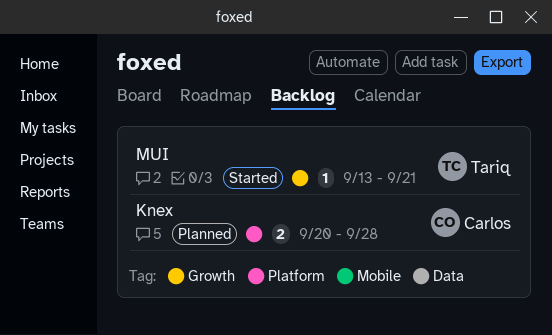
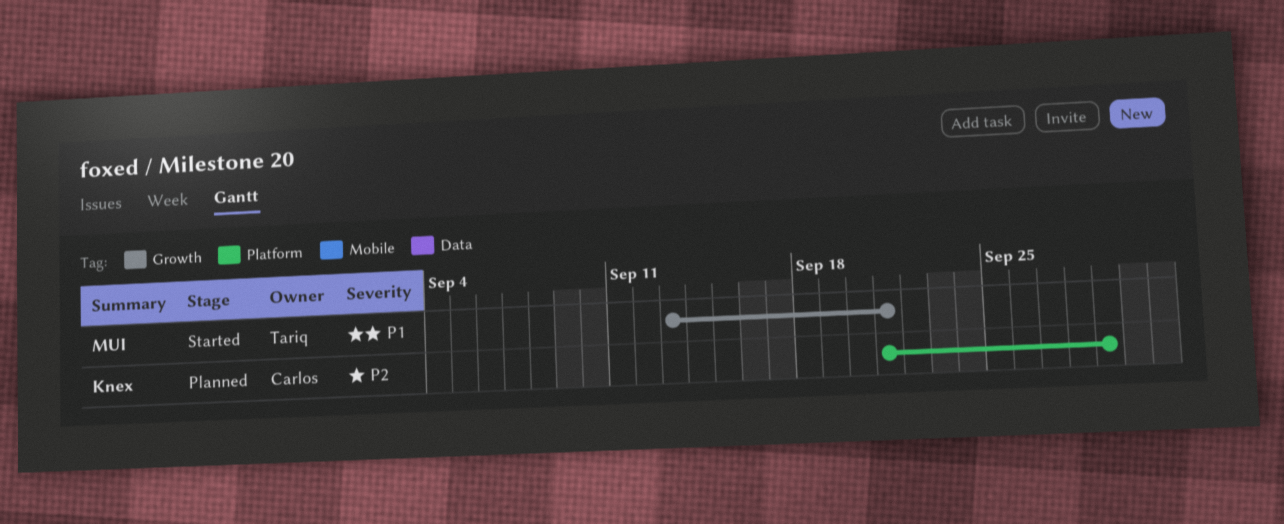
Knex, start: Sep 20 -> Sep 21
Knex, due: Sep 28 -> Sep 29

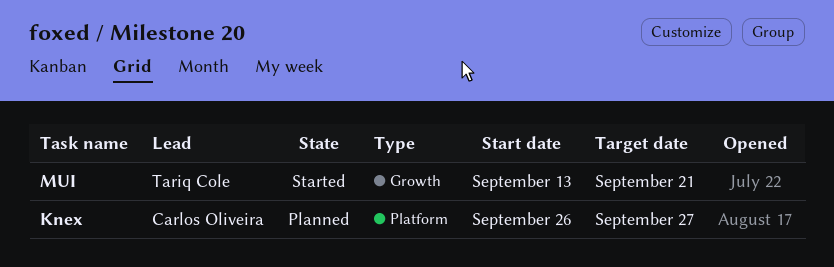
Knex, start: Sep 21 -> Sep 26
Knex, due: Sep 29 -> Sep 27

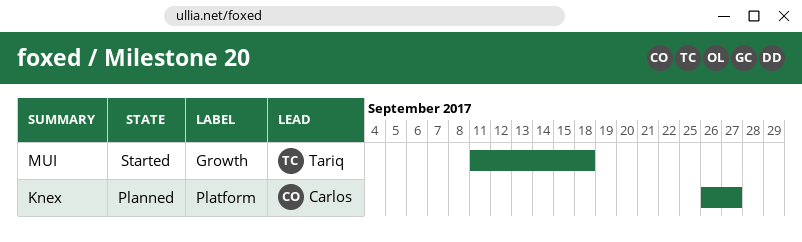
MUI, start: Sep 13 -> Sep 11
MUI, due: Sep 21 -> Sep 18

